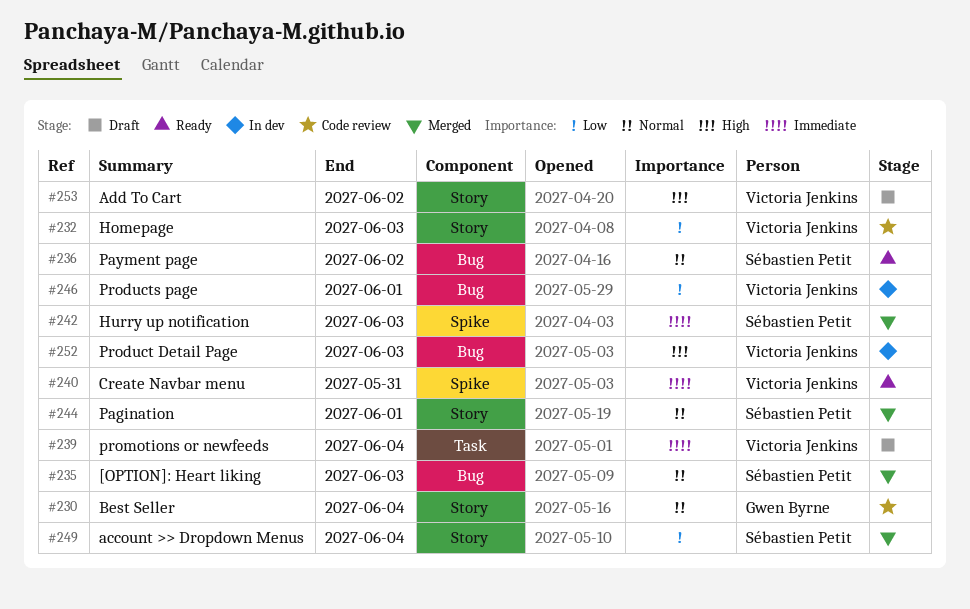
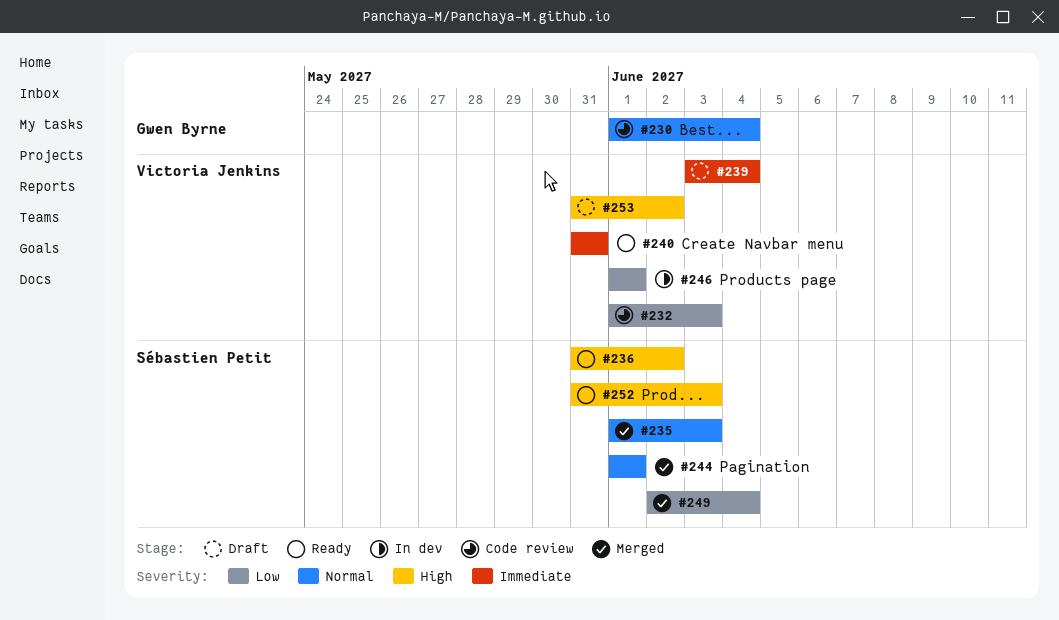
#236, priority: Normal -> High
#242: present -> none
#252, status: In dev -> Ready
#252, owner: Victoria Jenkins -> Sébastien Petit

